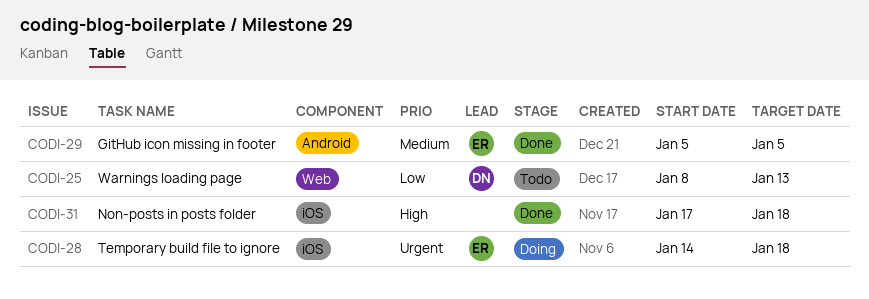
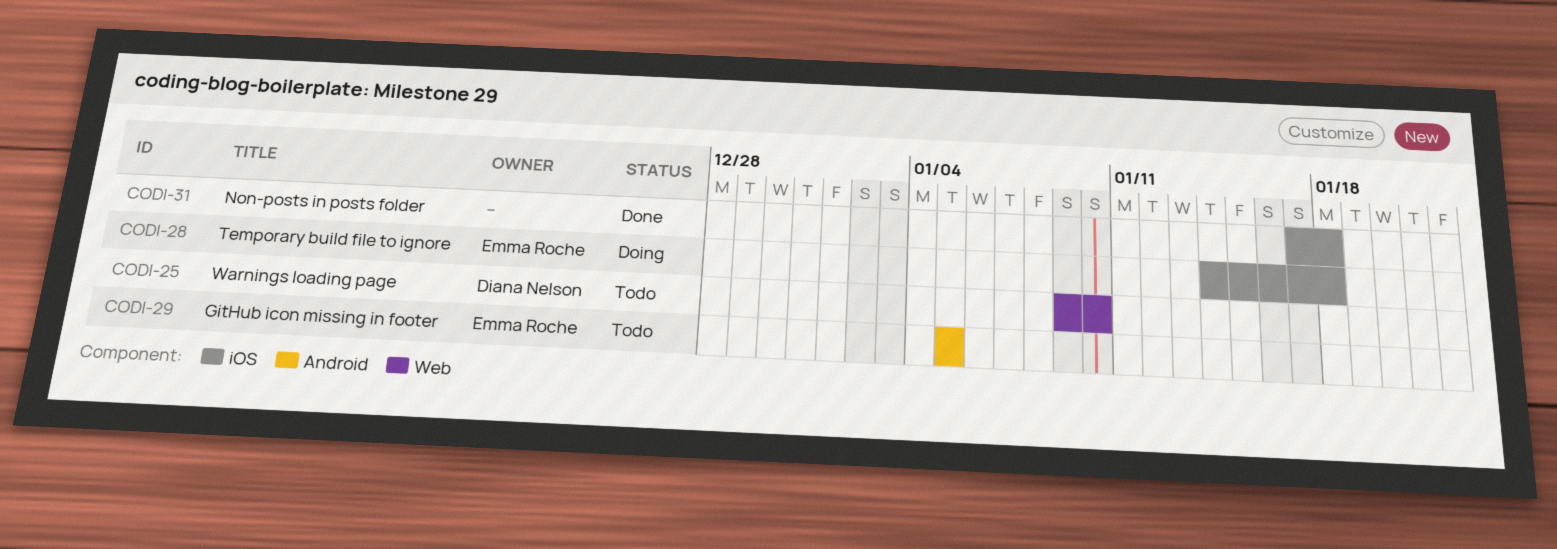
CODI-25, start: Jan 8 -> Jan 9
CODI-25, due: Jan 13 -> Jan 10
CODI-29, status: Done -> Todo

